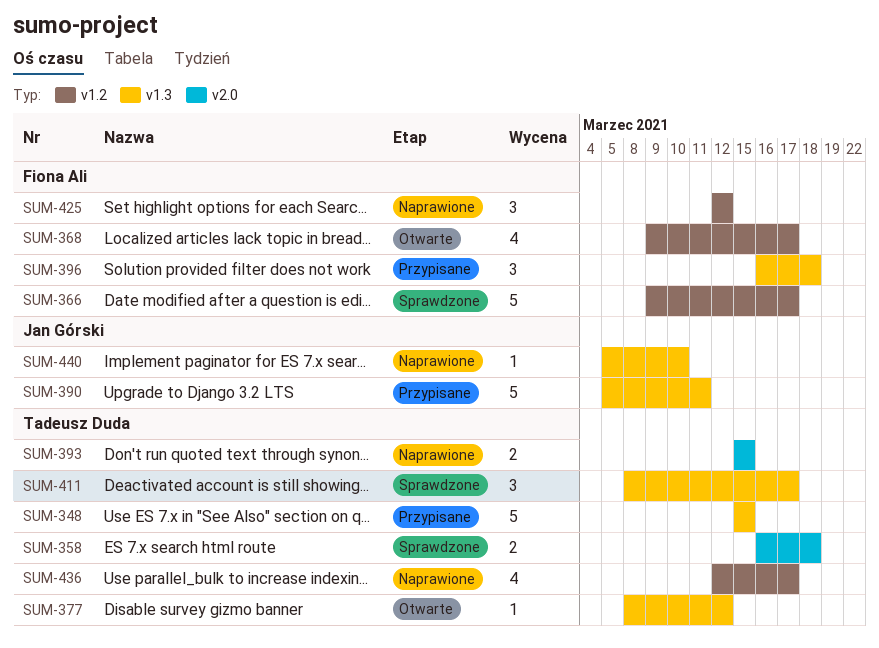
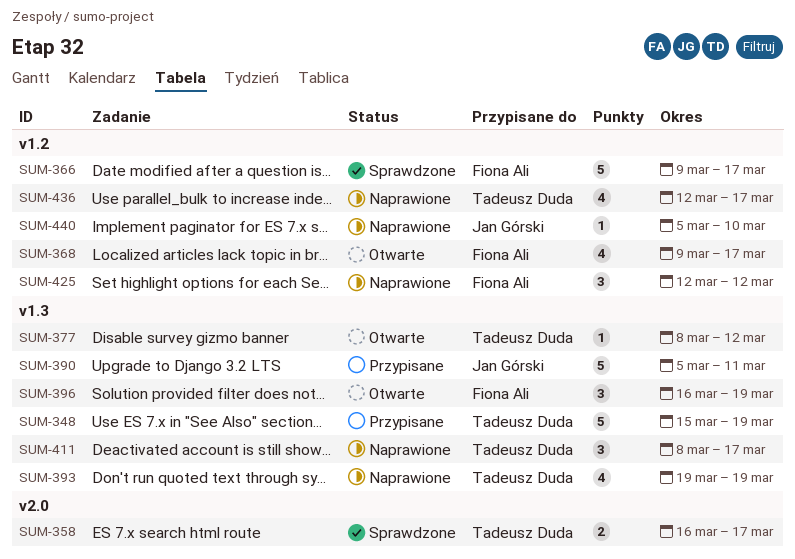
SUM-348, due: Mar 15 -> Mar 19
SUM-358, due: Mar 18 -> Mar 17
SUM-393, label: v2.0 -> v1.3
SUM-393, estimate: 2 -> 4
SUM-393, start: Mar 15 -> Mar 19
SUM-393, due: Mar 15 -> Mar 19
SUM-396, status: Przypisane -> Otwarte
SUM-396, due: Mar 18 -> Mar 19
SUM-411, status: Sprawdzone -> Naprawione
SUM-440, label: v1.3 -> v1.2

